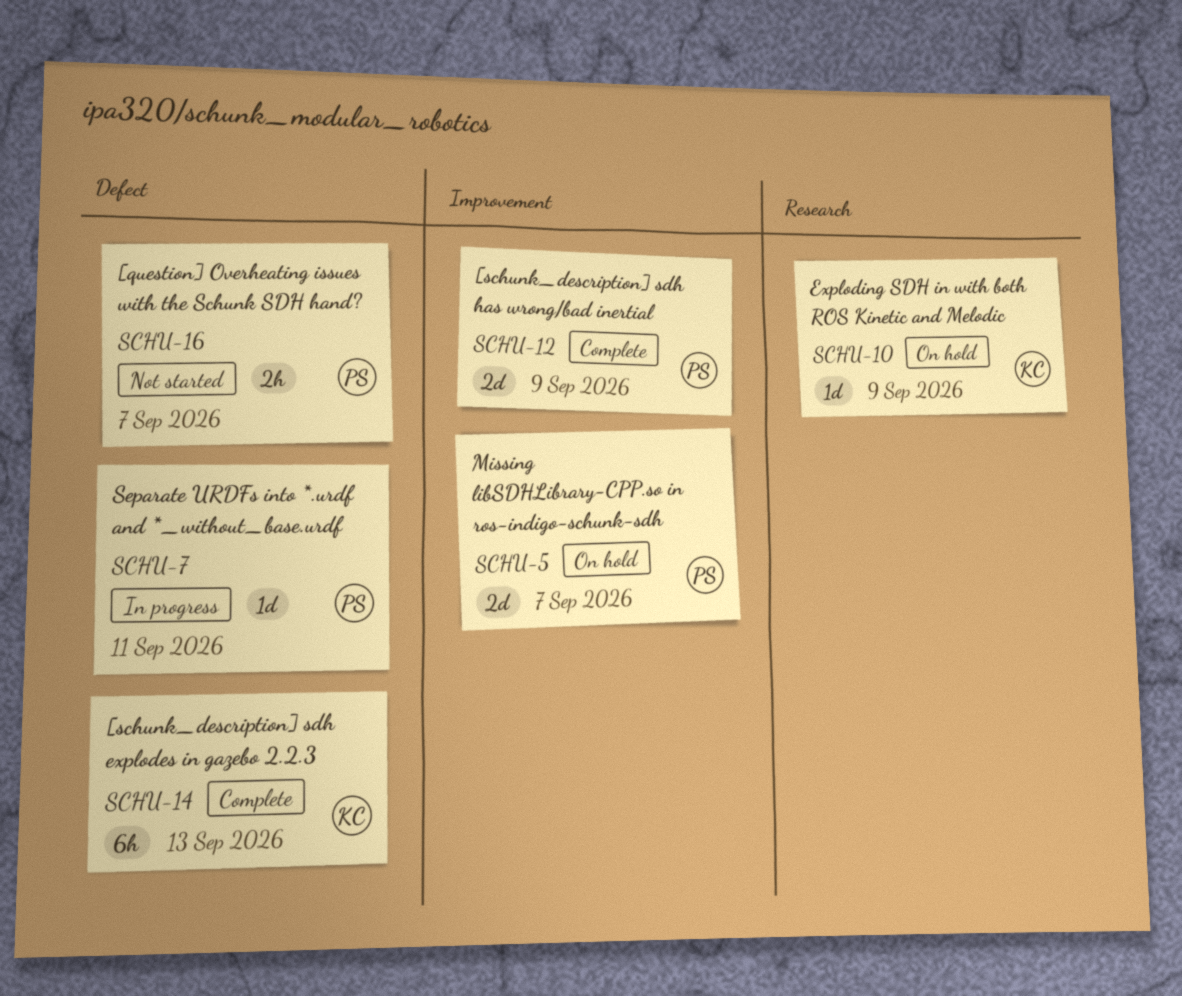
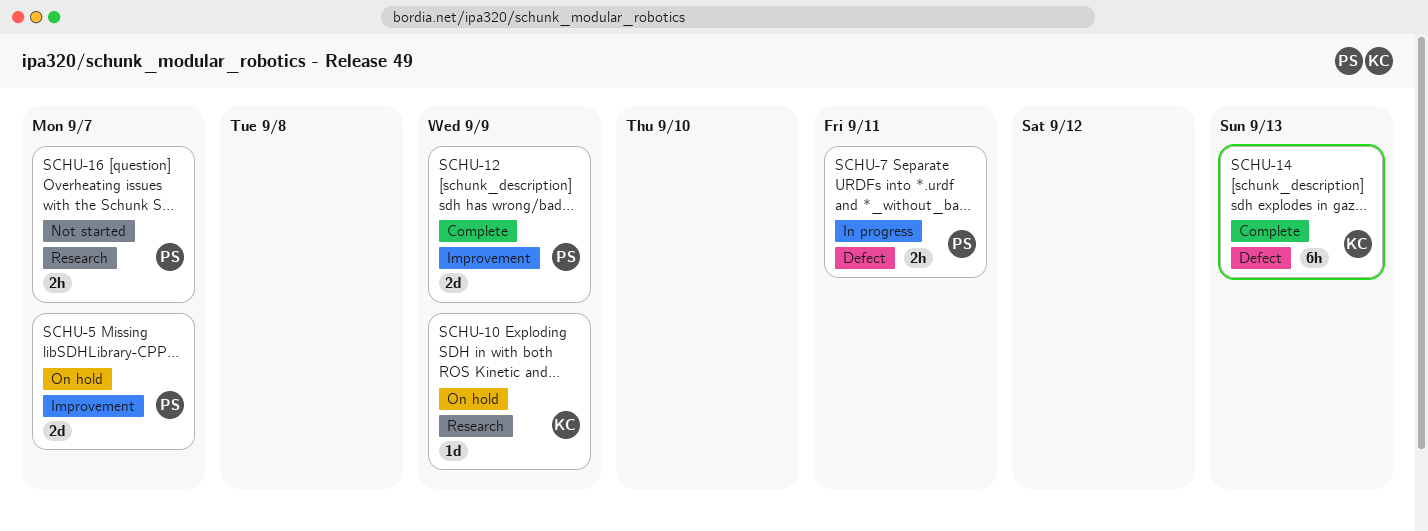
SCHU-7, estimate: 1d -> 2h
SCHU-16, label: Defect -> Research

